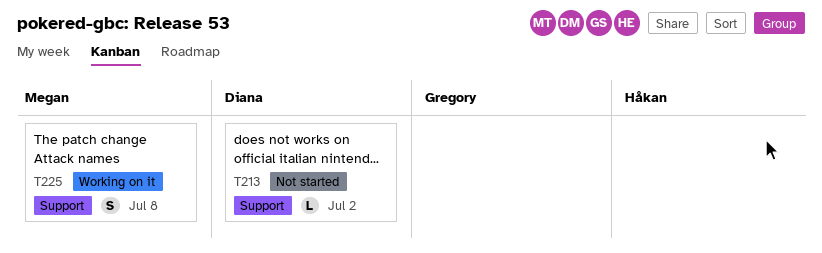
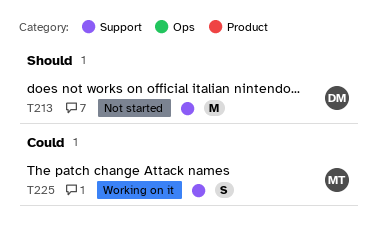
T213, estimate: L -> M

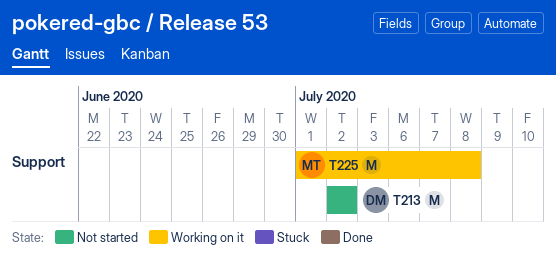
T225, estimate: S -> M

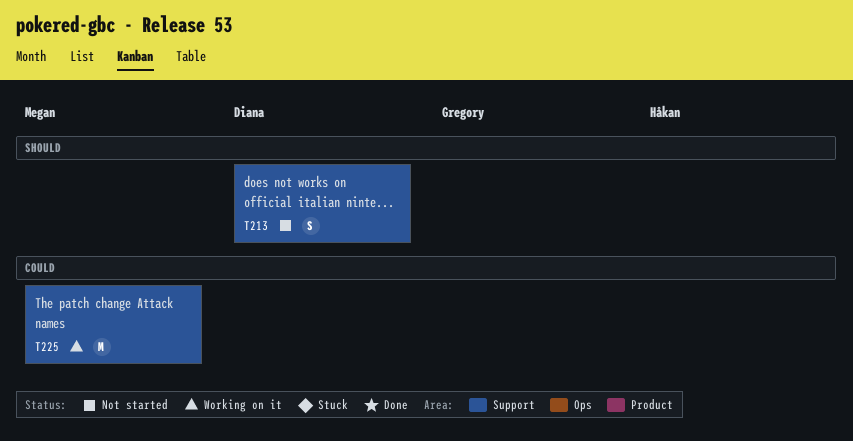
T213, estimate: M -> S

